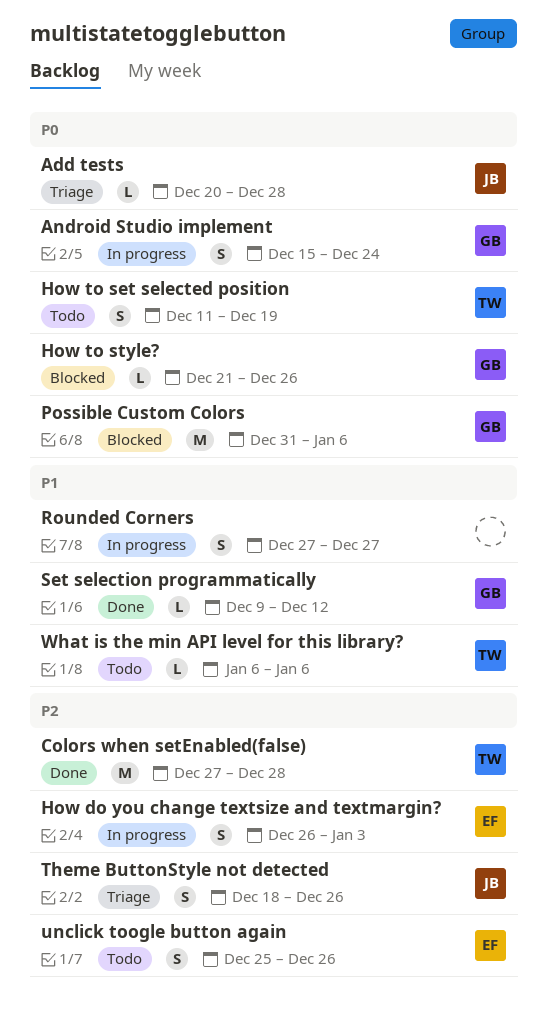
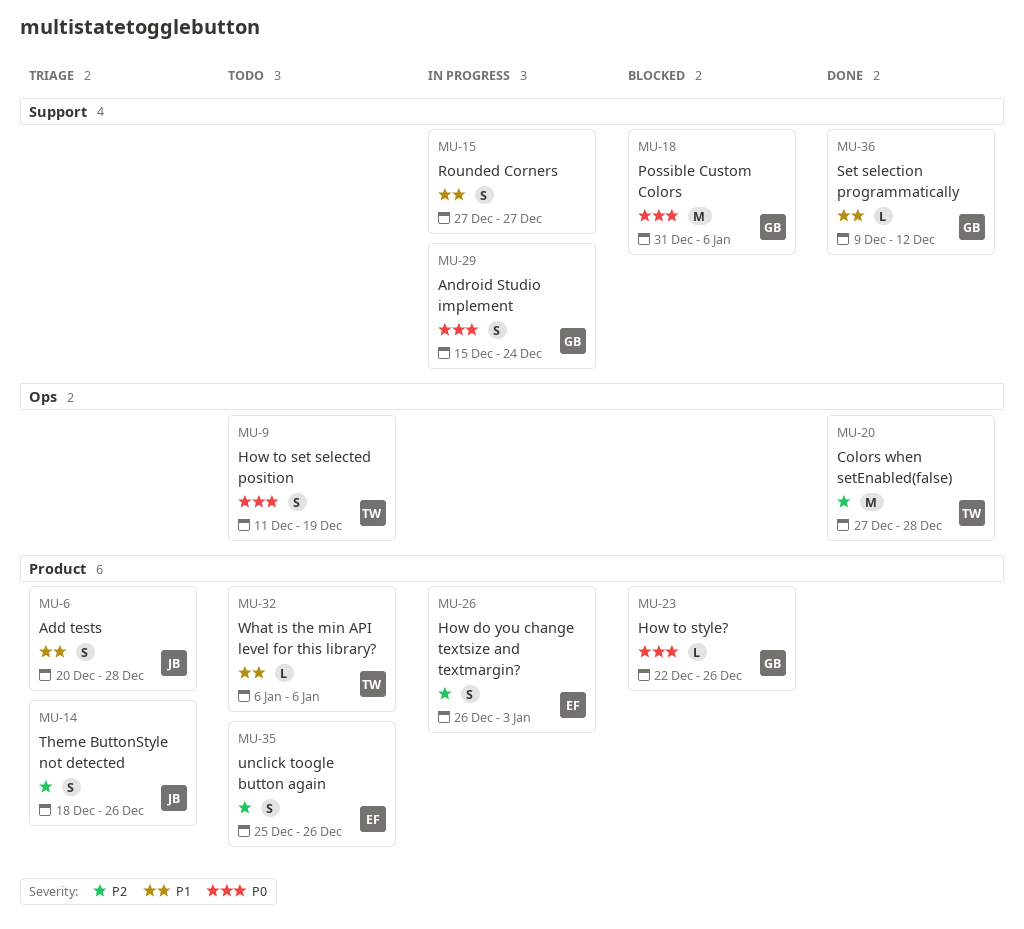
Add tests, priority: P0 -> P1
Add tests, estimate: L -> S
How to style?, start: Dec 21 -> Dec 22

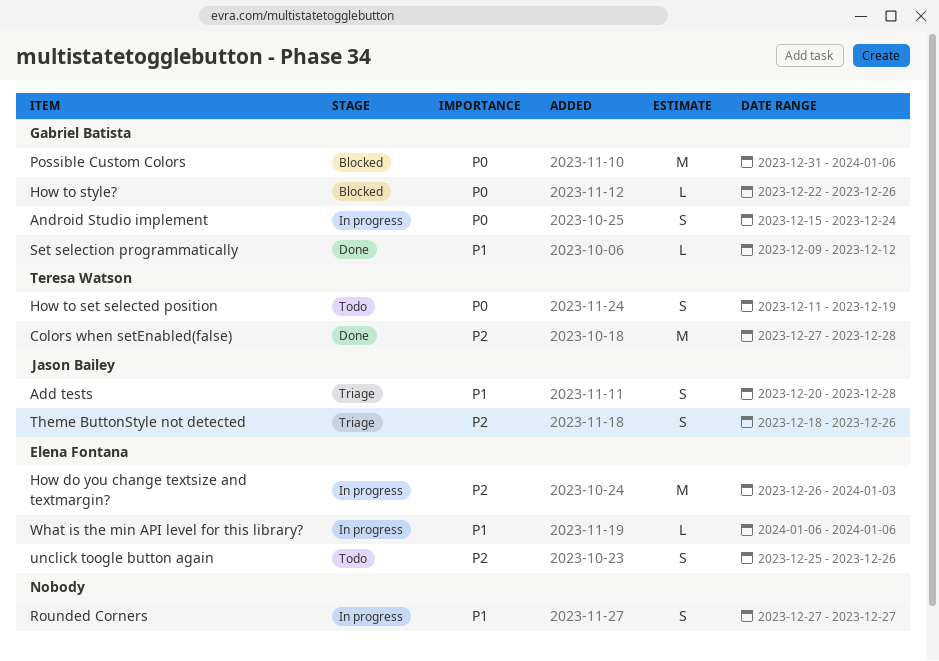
How do you change textsize and textmargin?, estimate: S -> M
What is the min API level for this library?, status: Todo -> In progress
What is the min API level for this library?, owner: Teresa Watson -> Elena Fontana

